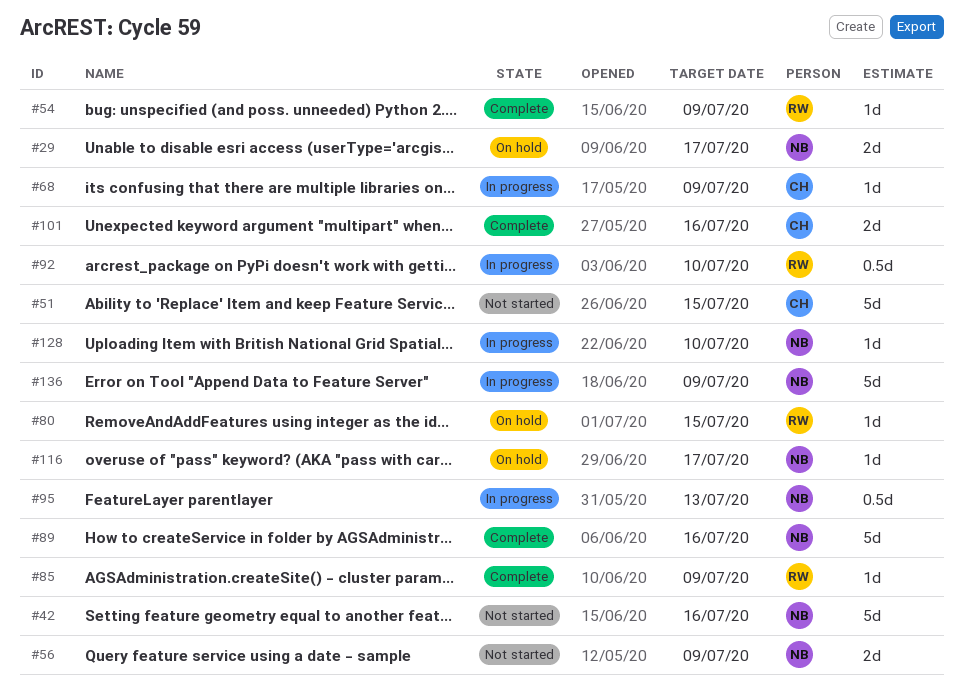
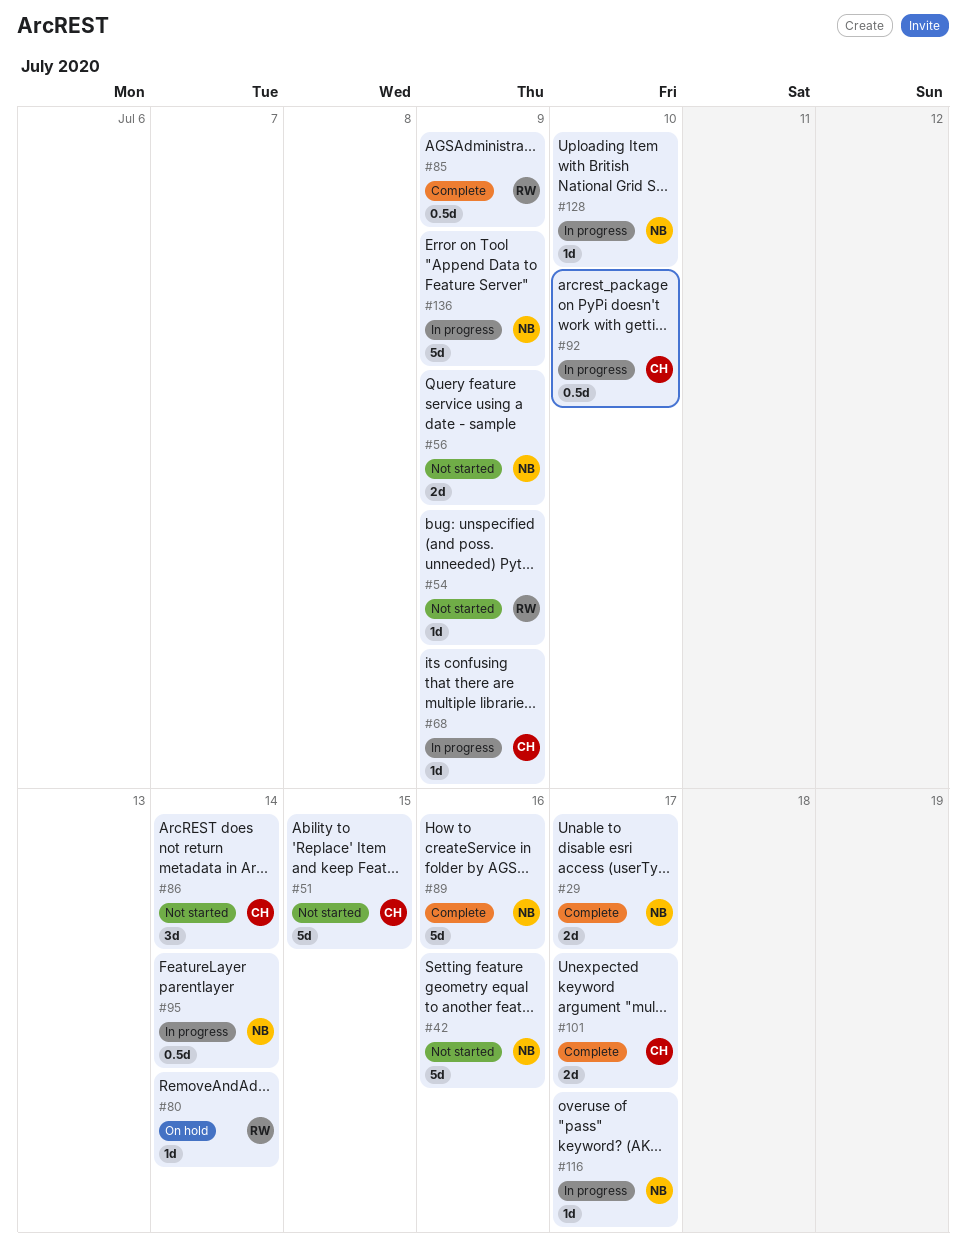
#29, status: On hold -> Complete
#54, status: Complete -> Not started
#80, due: Jul 15 -> Jul 14
#85, estimate: 1d -> 0.5d
#86: none -> present
#92, owner: RW -> CH
#95, due: Jul 13 -> Jul 14
#101, due: Jul 16 -> Jul 17
#116, status: On hold -> In progress

